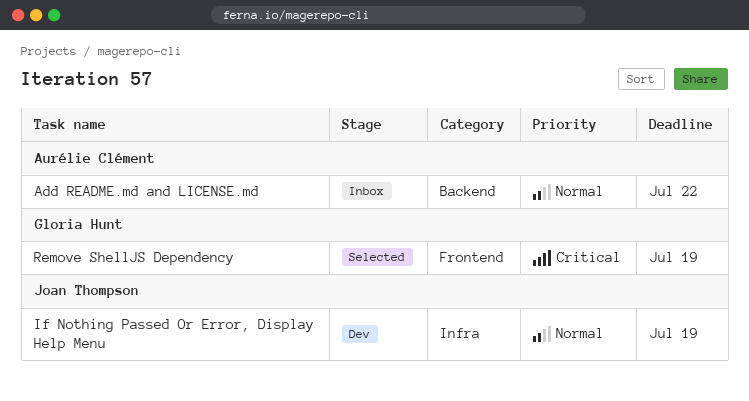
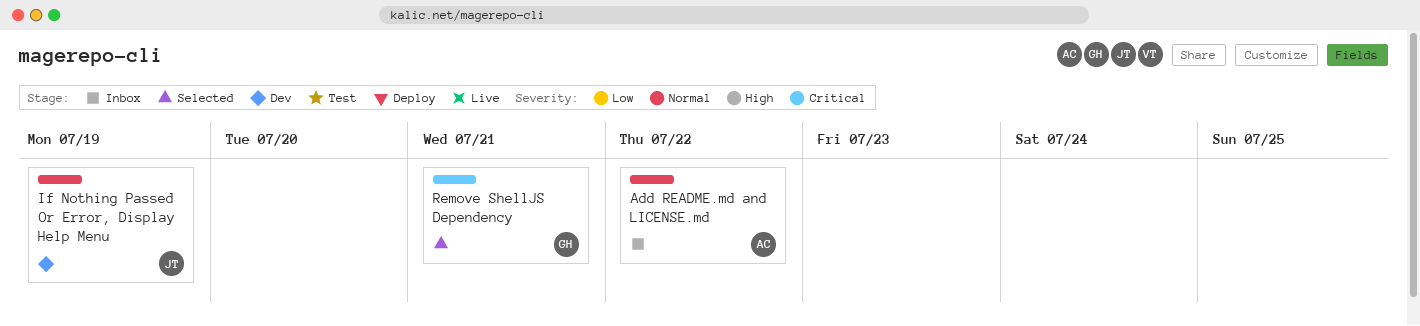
Remove ShellJS Dependency, due: Jul 19 -> Jul 21

